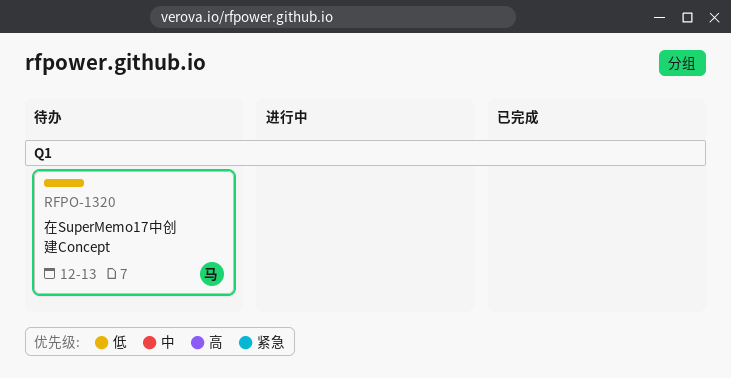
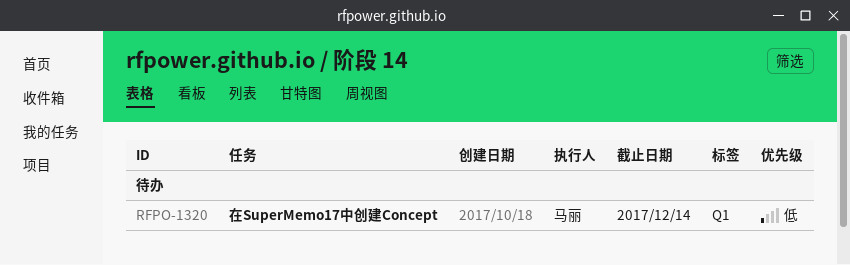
RFPO-1320, due: Dec 13 -> Dec 14

